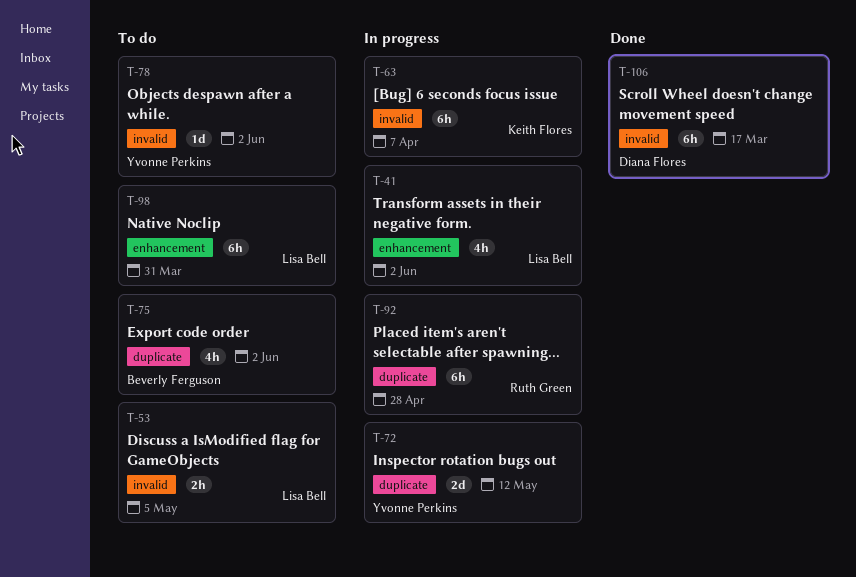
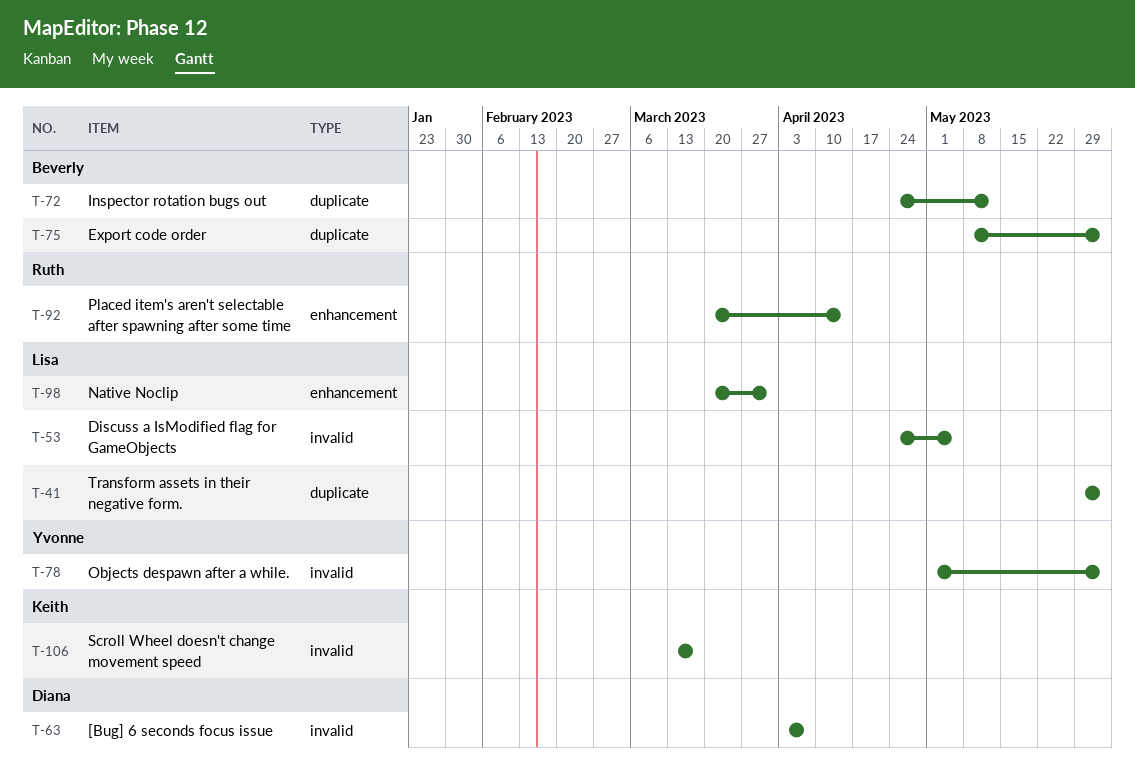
T-41, label: enhancement -> duplicate
T-63, owner: Keith Flores -> Diana Flores
T-72, owner: Yvonne Perkins -> Beverly Ferguson
T-92, label: duplicate -> enhancement
T-92, due: Apr 28 -> Apr 14
T-106, owner: Diana Flores -> Keith Flores

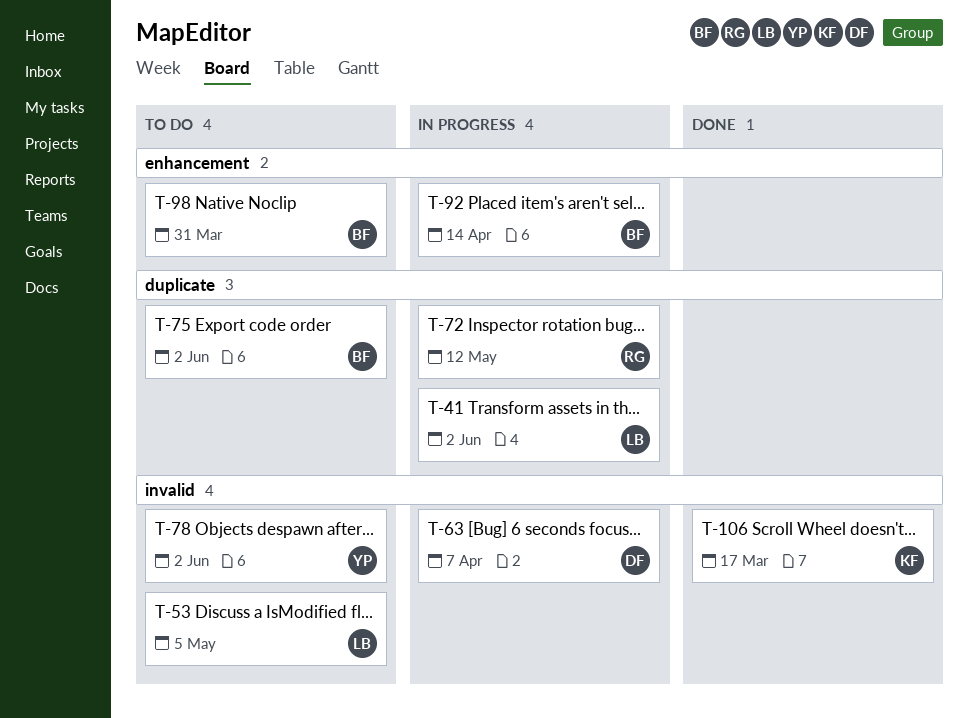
T-72, owner: Beverly -> Ruth
T-92, owner: Ruth -> Beverly
T-98, owner: Lisa -> Beverly

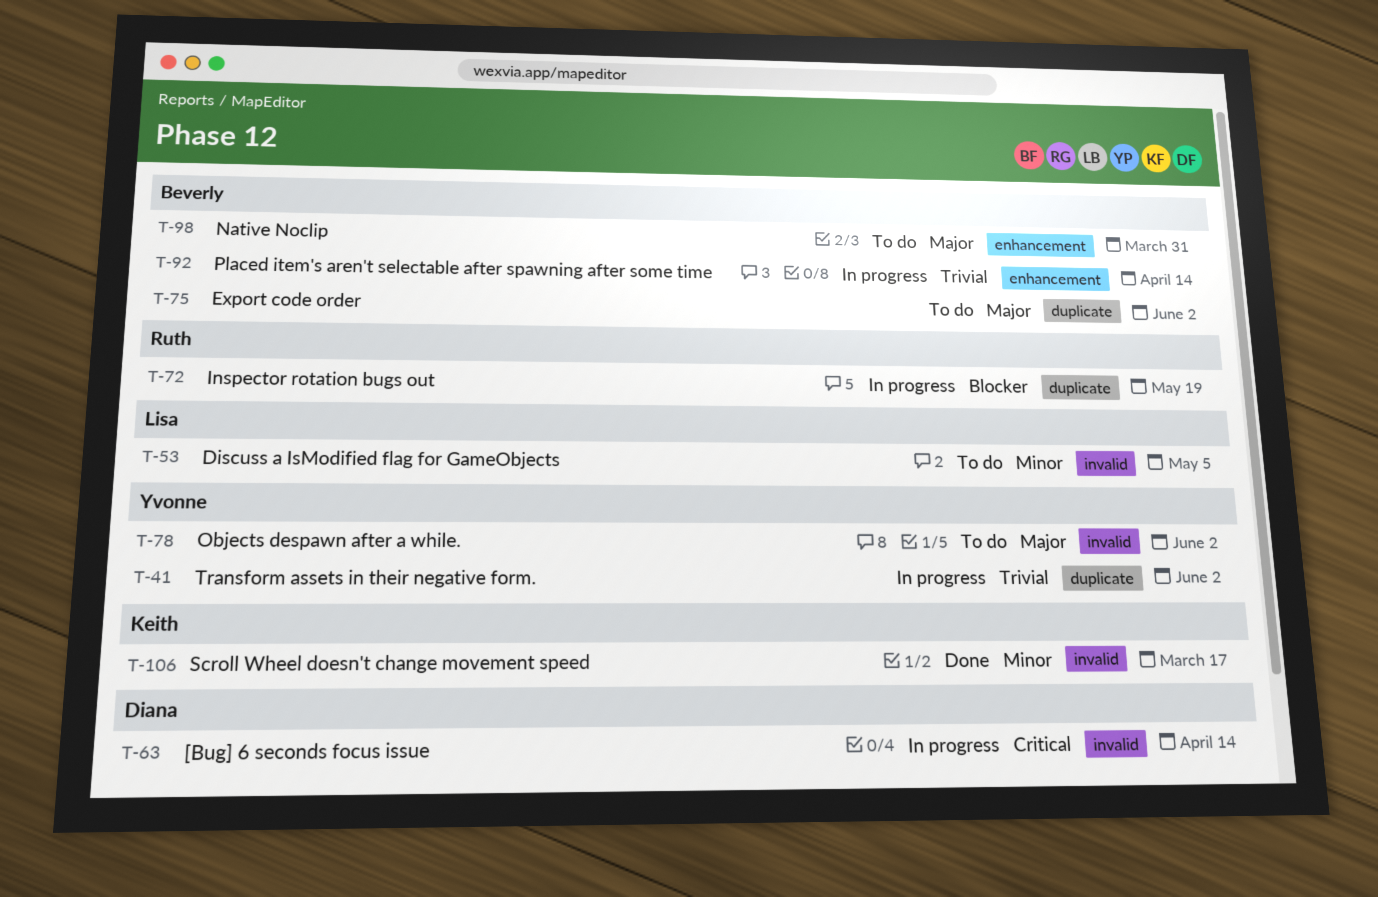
T-41, owner: Lisa -> Yvonne
T-63, due: Apr 7 -> Apr 14
T-72, due: May 12 -> May 19

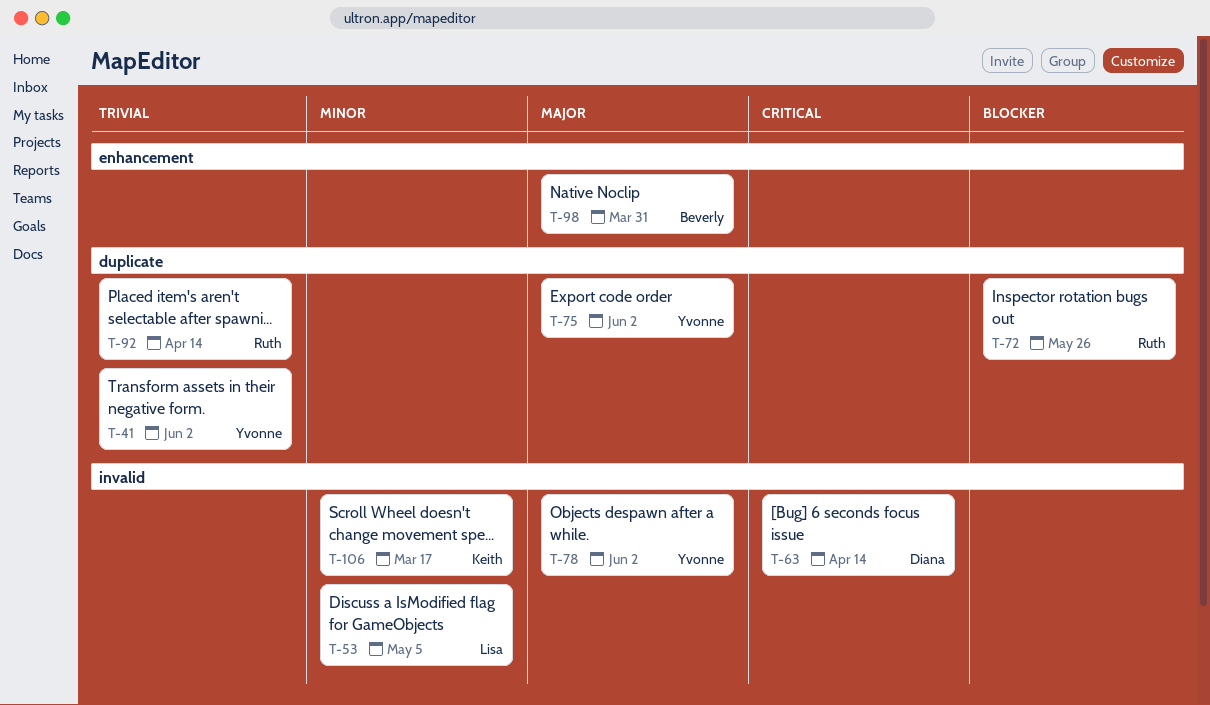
T-72, due: May 19 -> May 26
T-75, owner: Beverly -> Yvonne
T-92, owner: Beverly -> Ruth
T-92, label: enhancement -> duplicate

